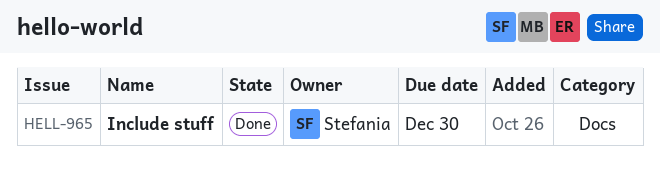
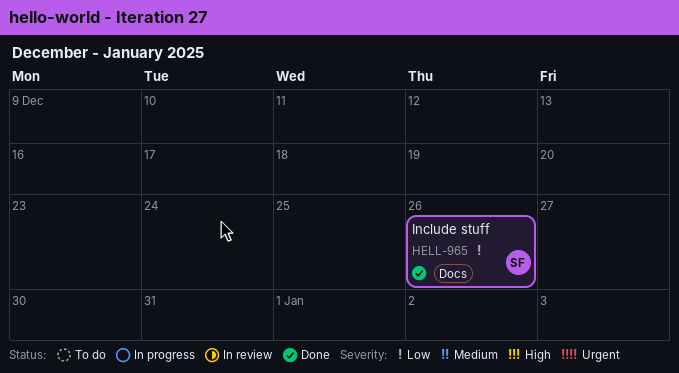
HELL-965, due: Dec 30 -> Dec 26

